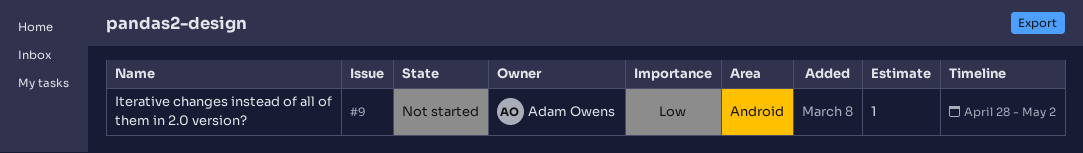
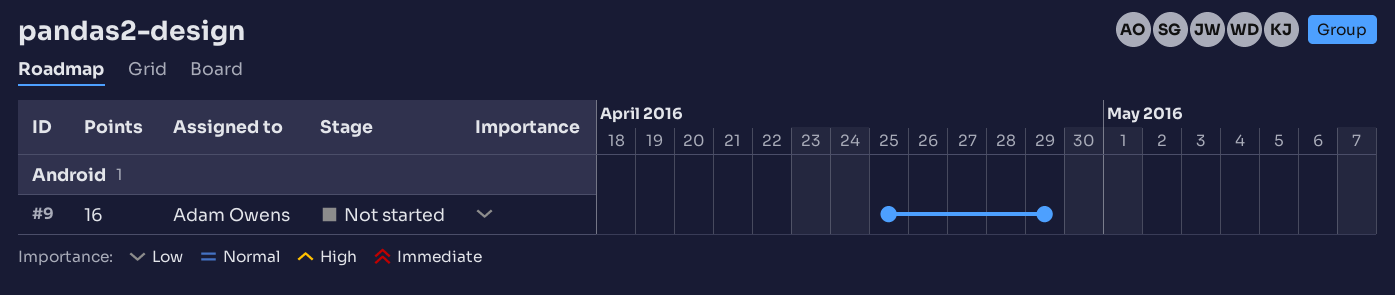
#9, estimate: 1 -> 16
#9, start: Apr 28 -> Apr 25
#9, due: May 2 -> Apr 29

